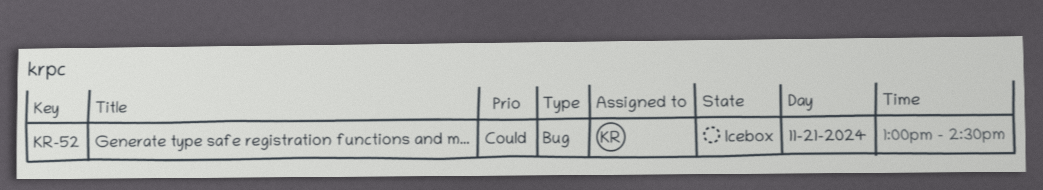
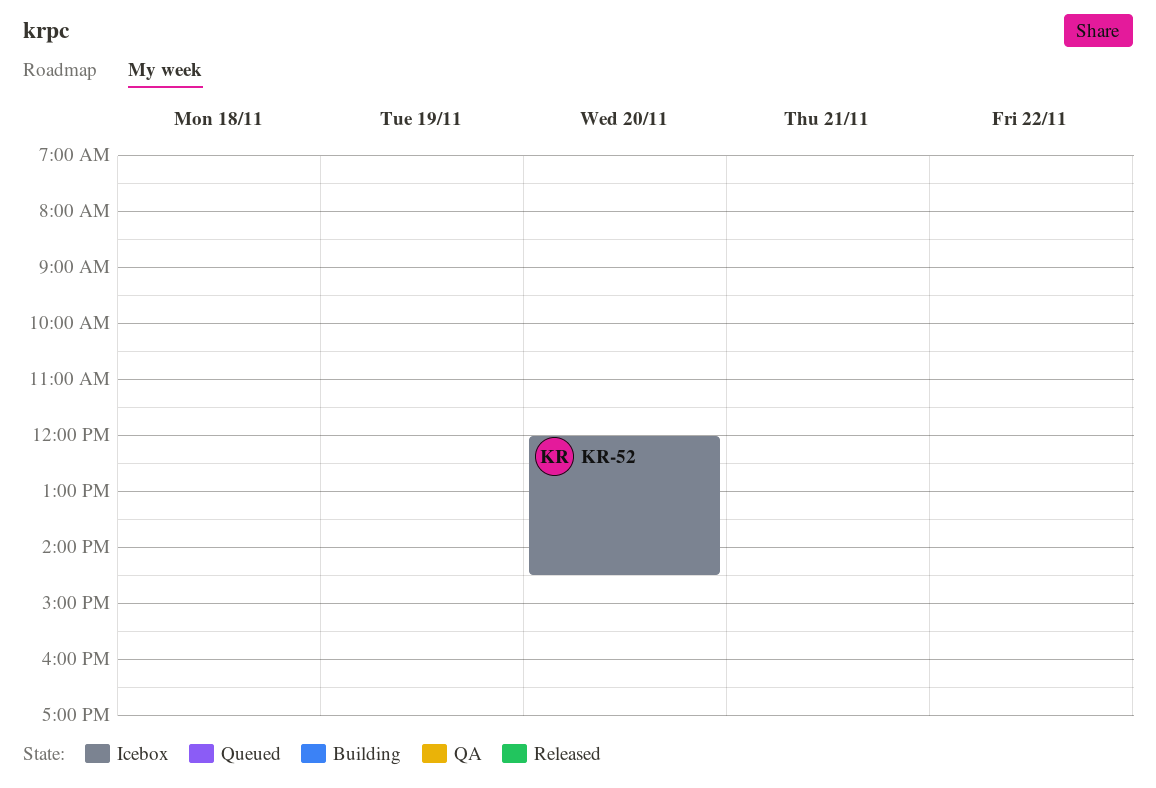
KR-52, day: Nov 21 -> Nov 20
KR-52, begins: 13:00 -> 12:00

